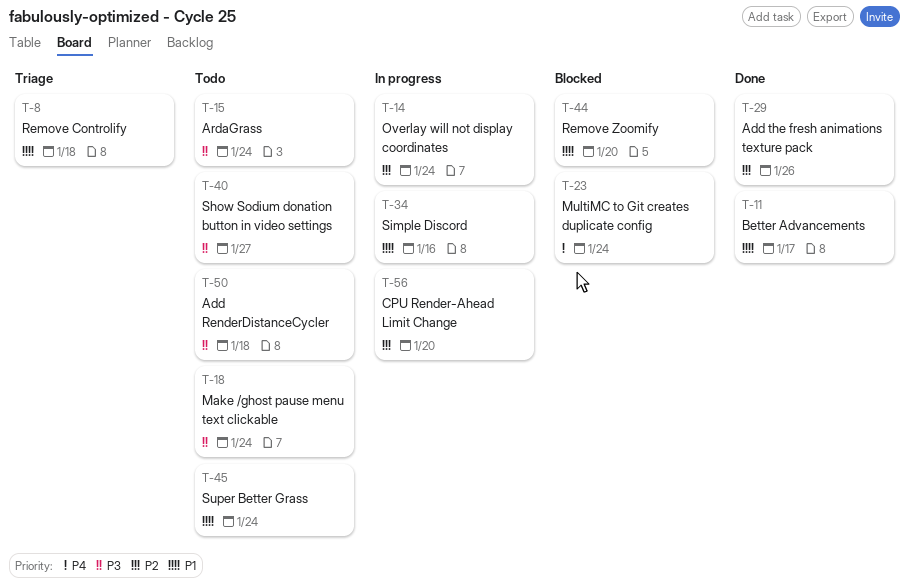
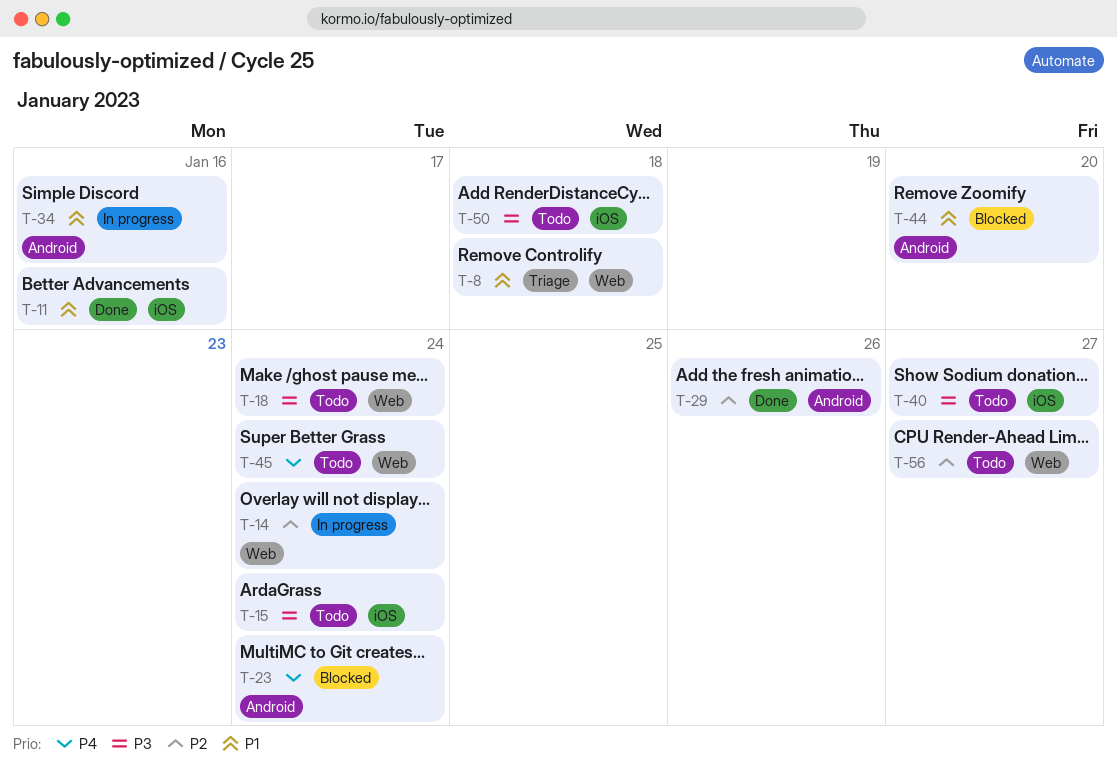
T-11, due: Jan 17 -> Jan 16
T-45, priority: P1 -> P4
T-56, status: In progress -> Todo
T-56, due: Jan 20 -> Jan 27

